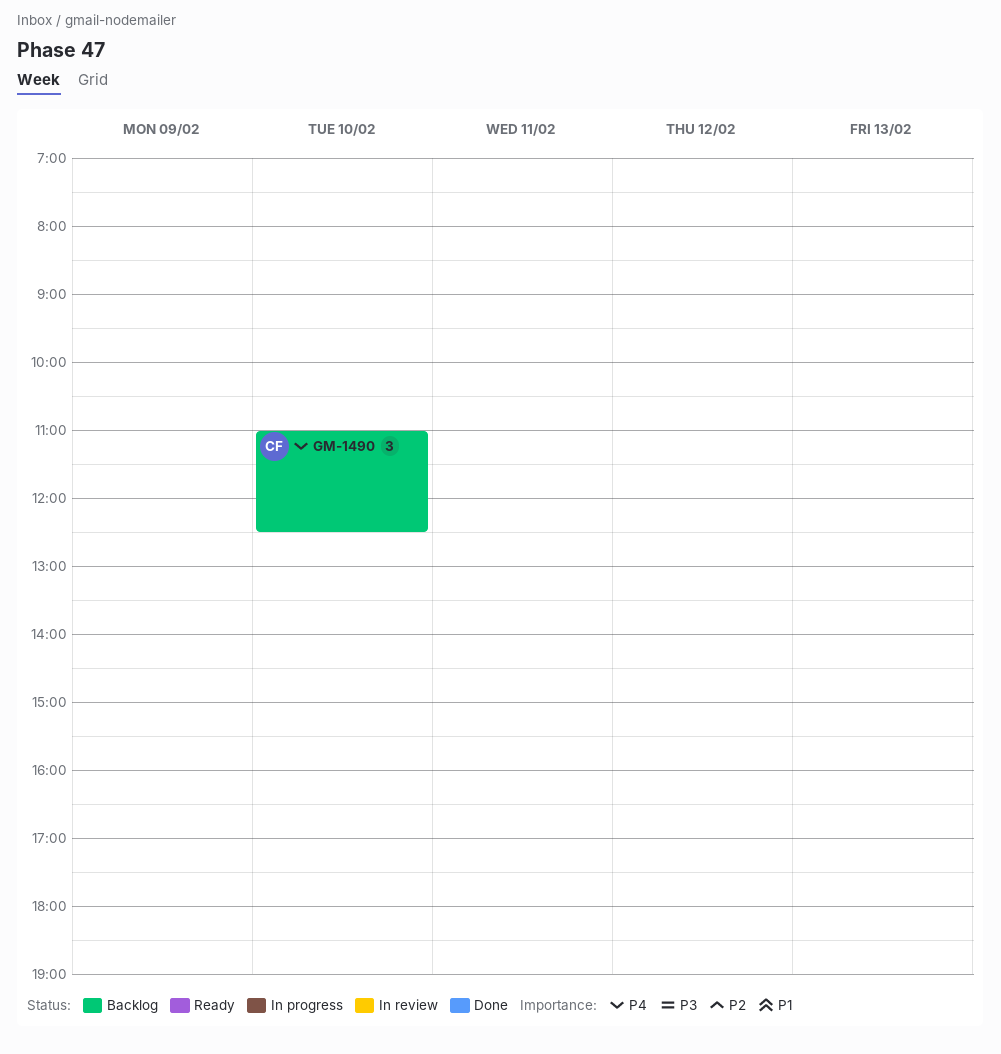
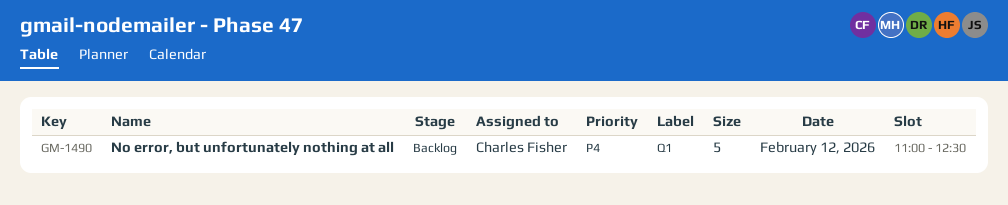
GM-1490, estimate: 3 -> 5
GM-1490, day: Feb 10 -> Feb 12

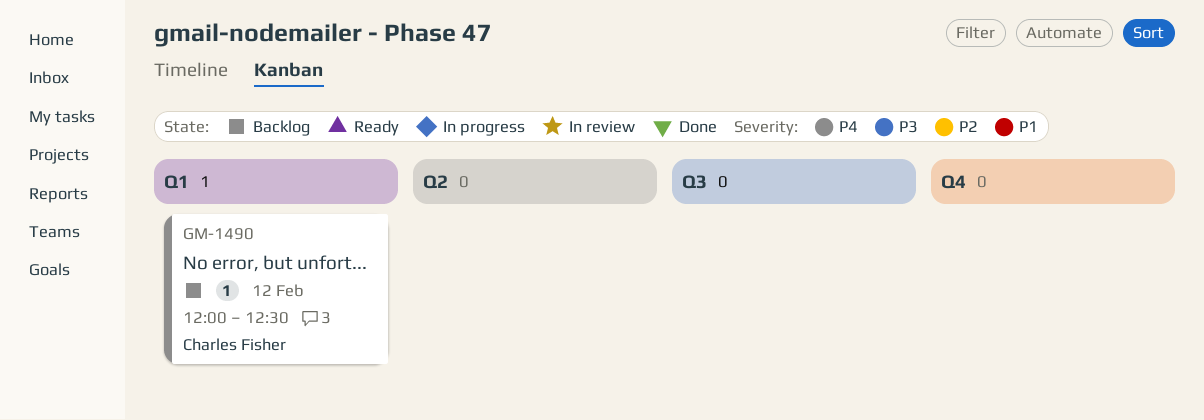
GM-1490, estimate: 5 -> 1
GM-1490, begins: 11:00 -> 12:00

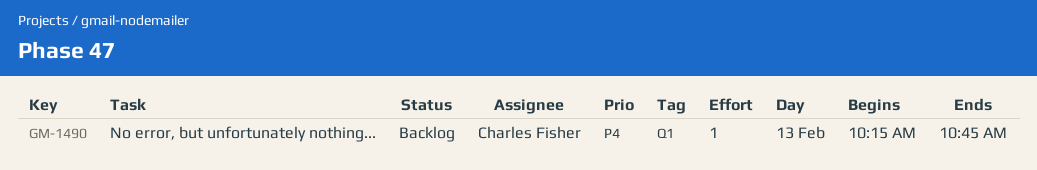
GM-1490, day: Feb 12 -> Feb 13
GM-1490, begins: 12:00 -> 10:15
GM-1490, ends: 12:30 -> 10:45

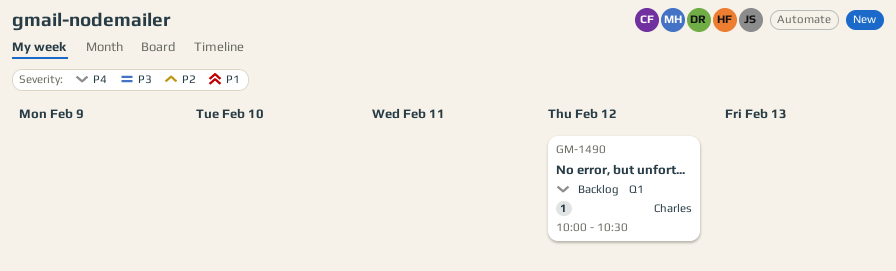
GM-1490, day: Feb 13 -> Feb 12
GM-1490, begins: 10:15 -> 10:00
GM-1490, ends: 10:45 -> 10:30

